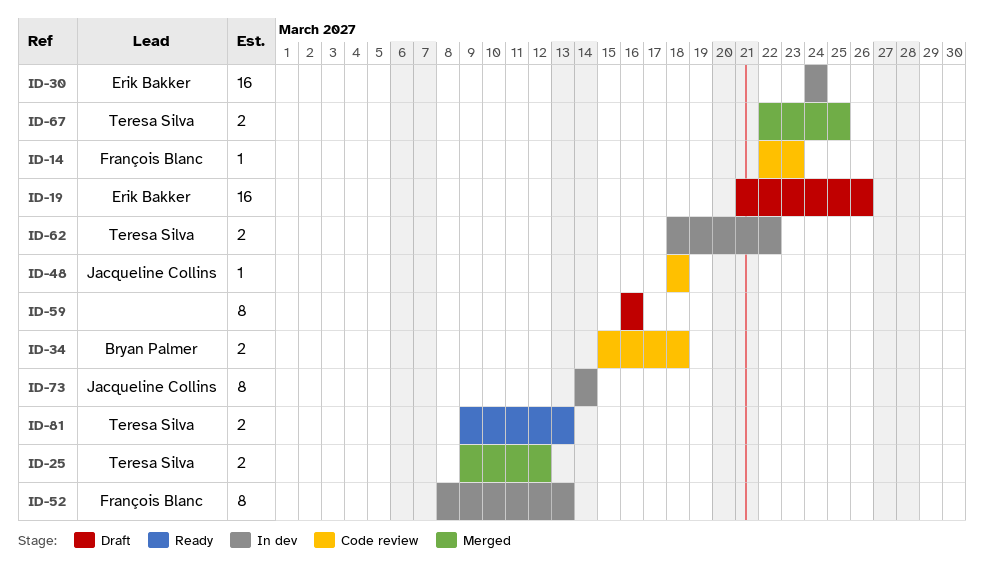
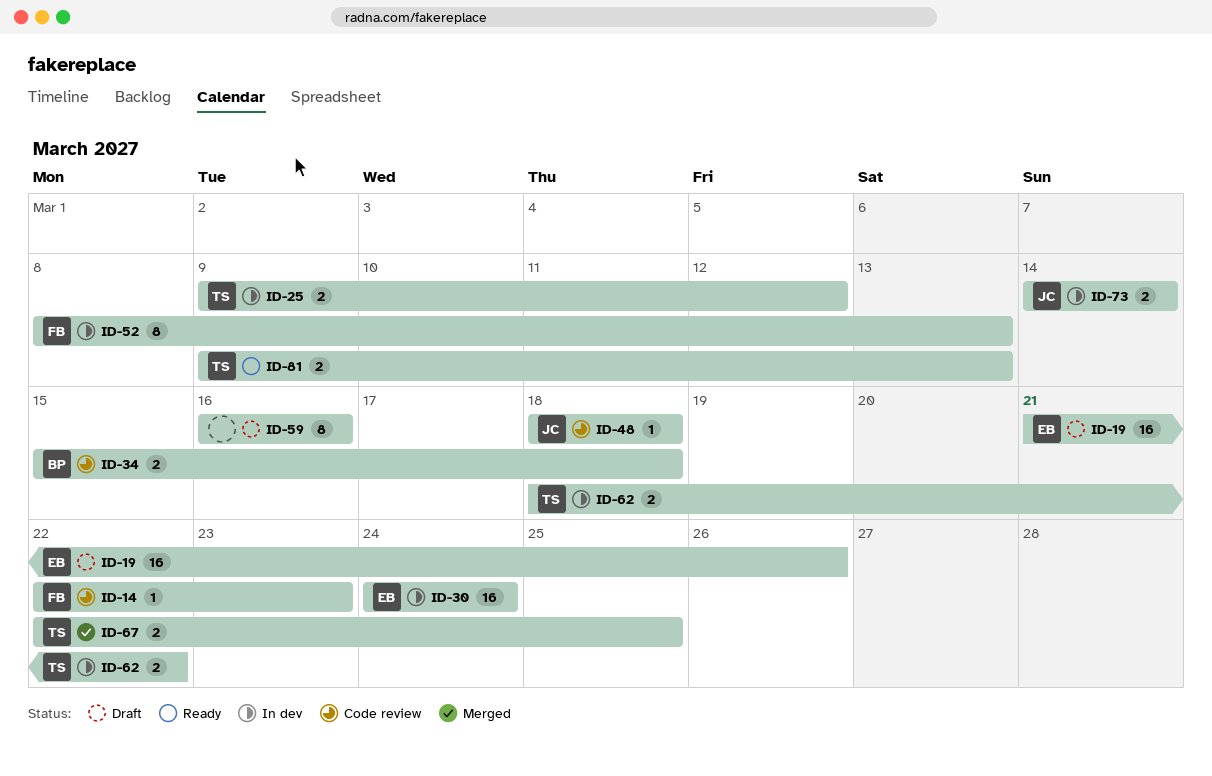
ID-25, status: Merged -> In dev
ID-73, estimate: 8 -> 2

